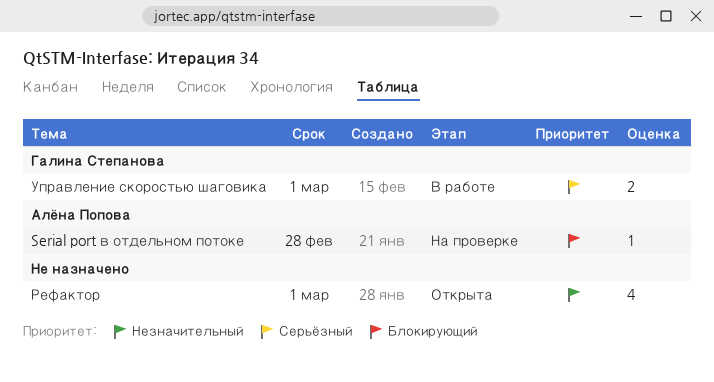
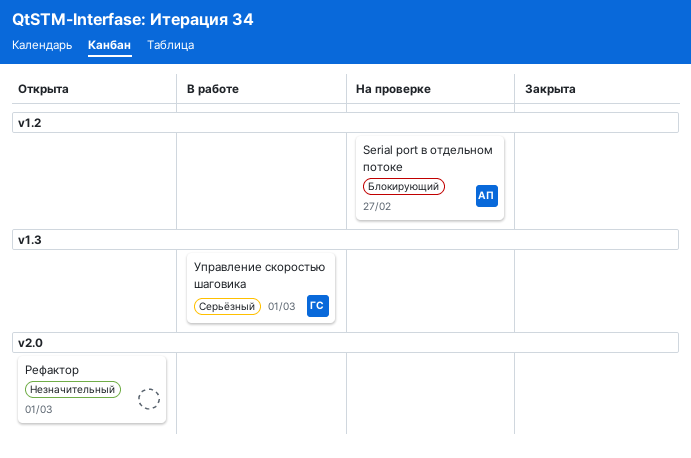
Serial port в отдельном потоке, due: Feb 28 -> Feb 27

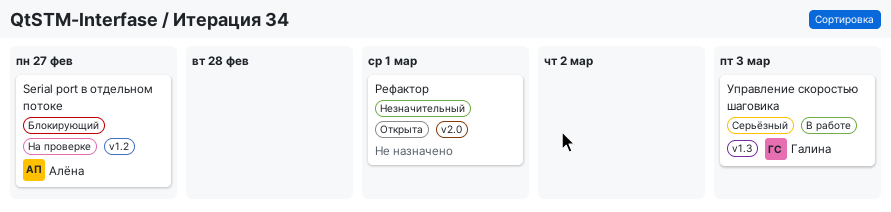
Управление скоростью шаговика, due: Mar 1 -> Mar 3

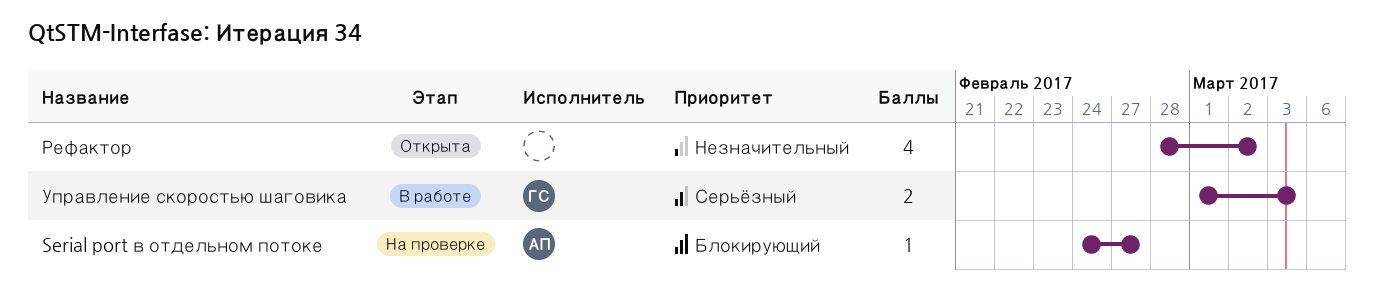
Рефактор, due: Mar 1 -> Mar 2

